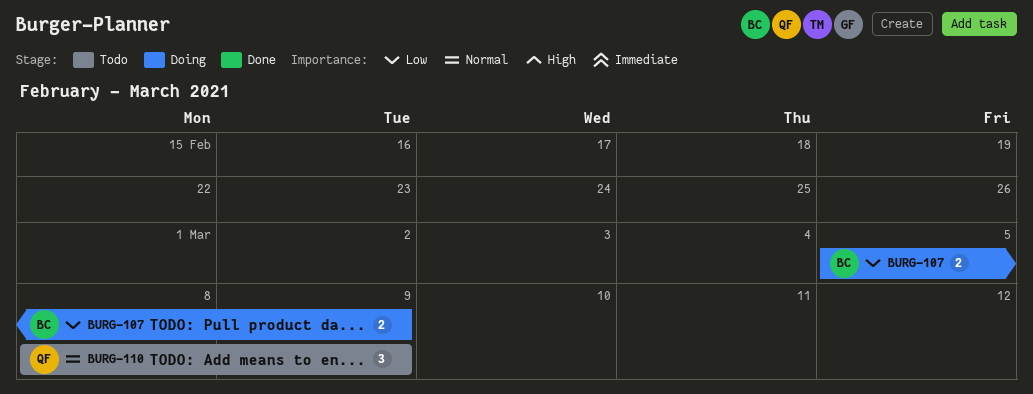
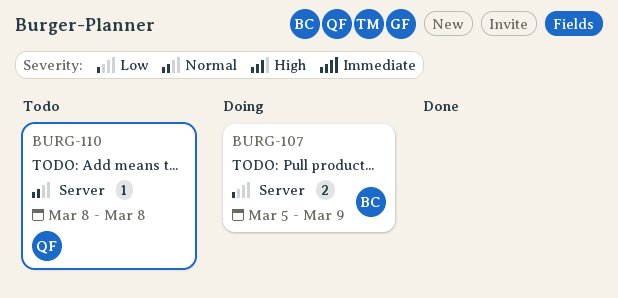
BURG-110, estimate: 3 -> 1
BURG-110, due: Mar 9 -> Mar 8

